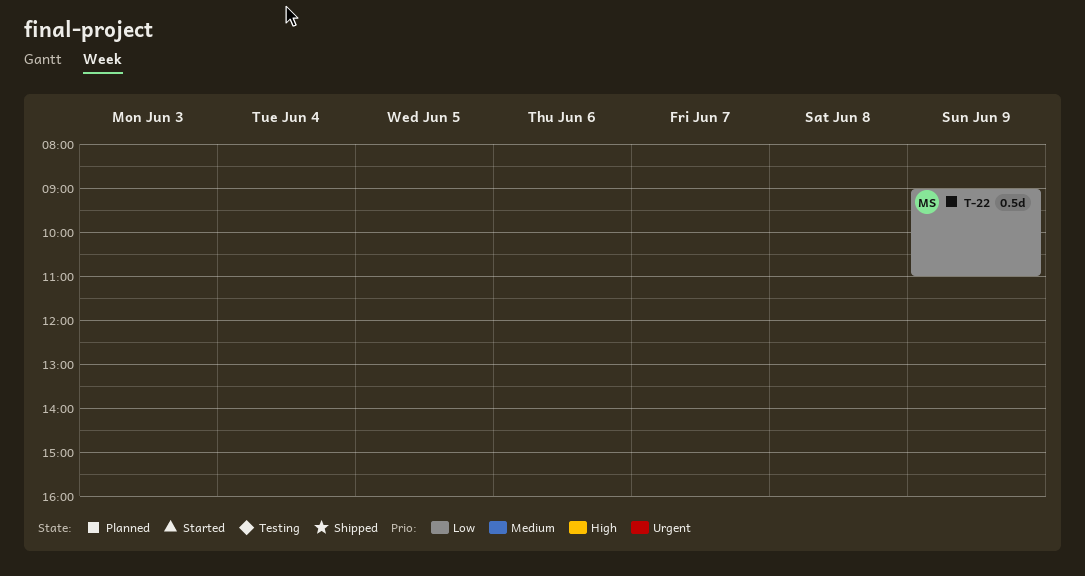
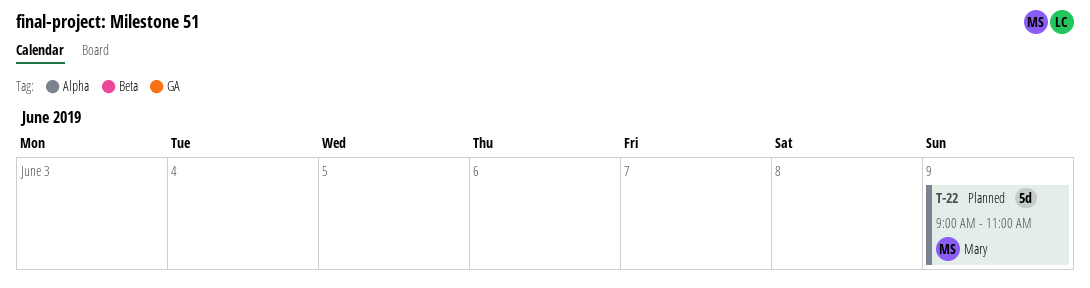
T-22, estimate: 0.5d -> 5d

